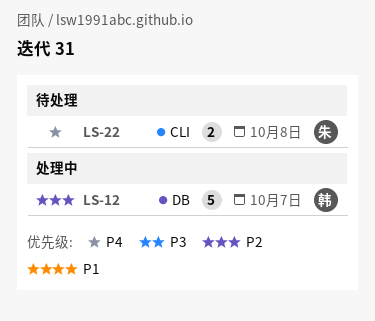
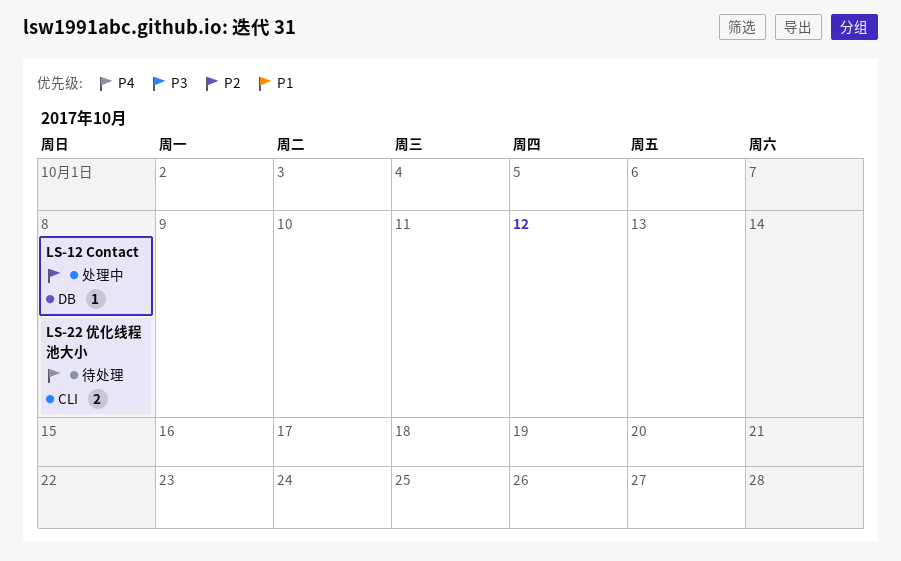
LS-12, estimate: 5 -> 1
LS-12, due: Oct 7 -> Oct 8

